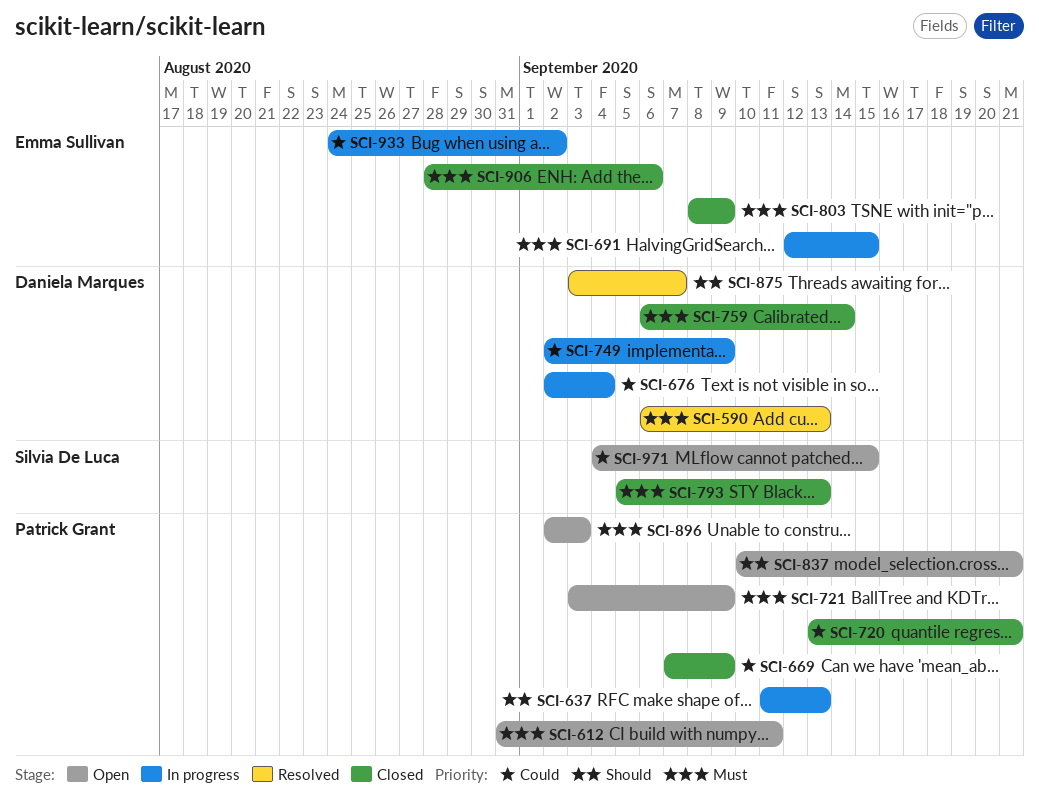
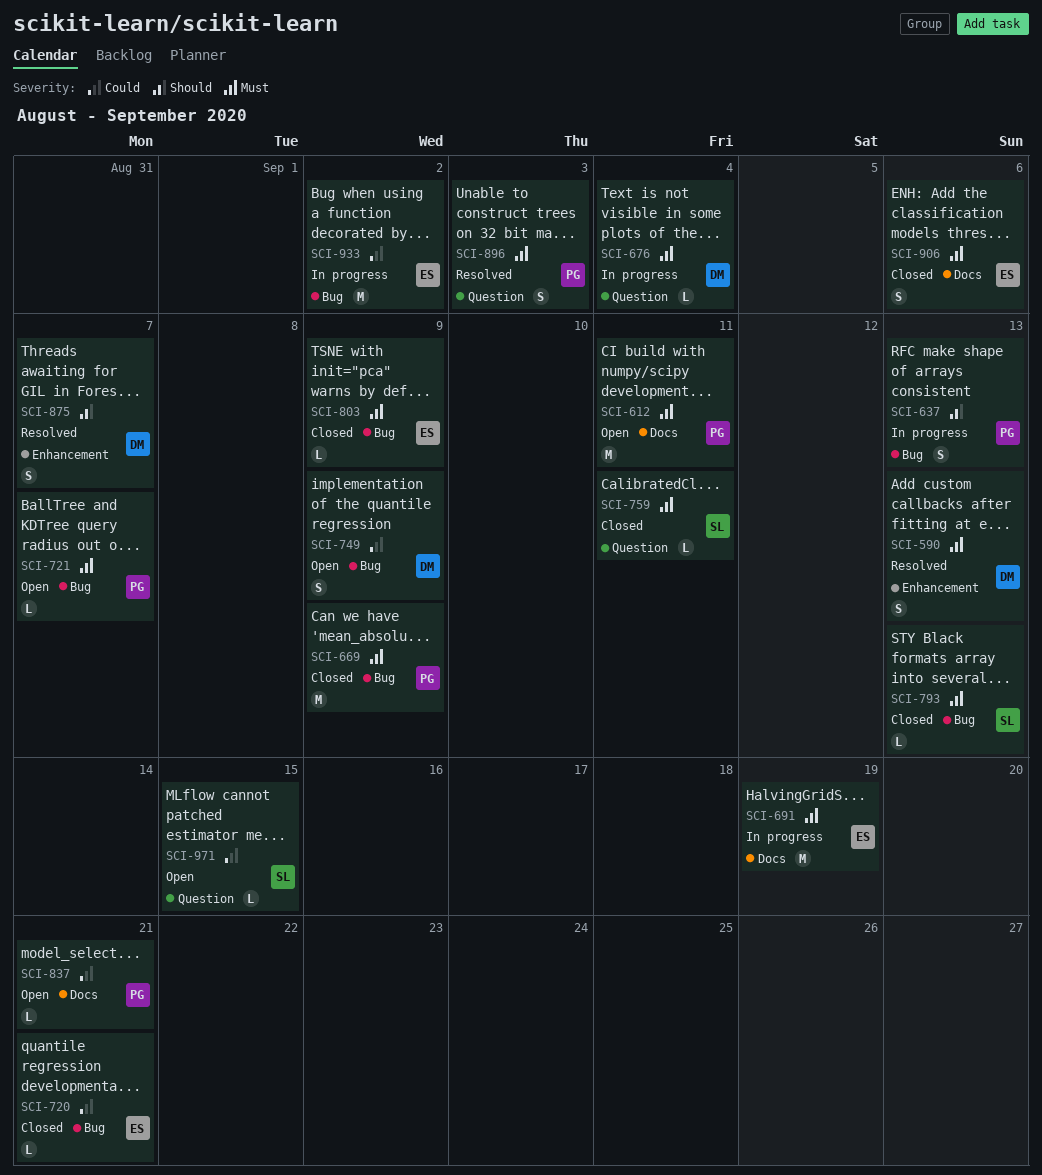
SCI-669, priority: Could -> Must
SCI-676, priority: Could -> Must
SCI-691, due: Sep 15 -> Sep 19
SCI-720, owner: Patrick Grant -> Emma Sullivan
SCI-721, due: Sep 9 -> Sep 7
SCI-749, status: In progress -> Open
SCI-759, owner: Daniela Marques -> Silvia De Luca
SCI-759, due: Sep 14 -> Sep 11
SCI-837, priority: Should -> Could
SCI-896, status: Open -> Resolved

